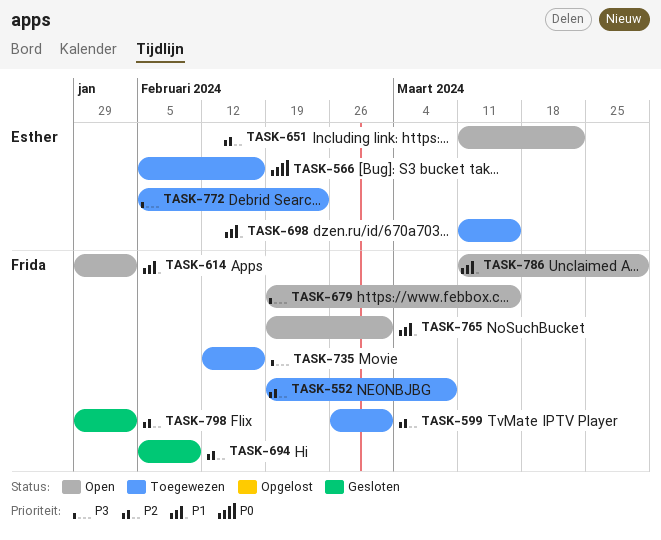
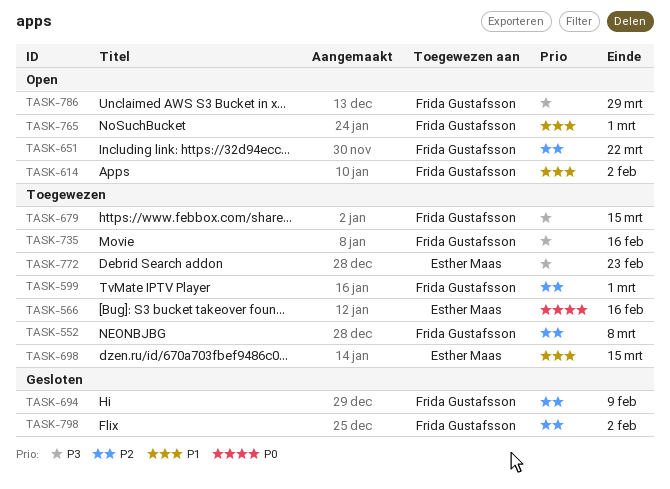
TASK-651, owner: Esther Maas -> Frida Gustafsson
TASK-679, status: Open -> Toegewezen
TASK-786, priority: P1 -> P3

